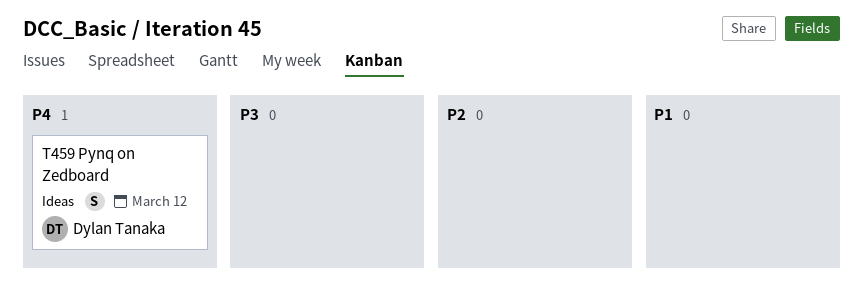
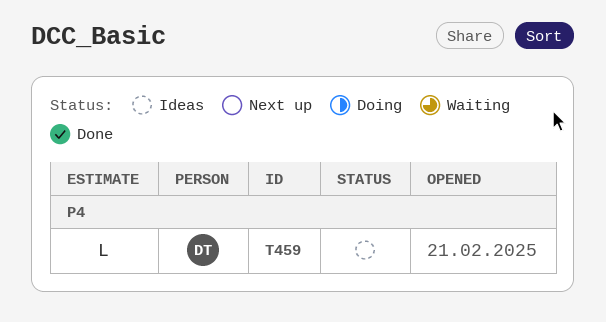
T459, estimate: S -> L

